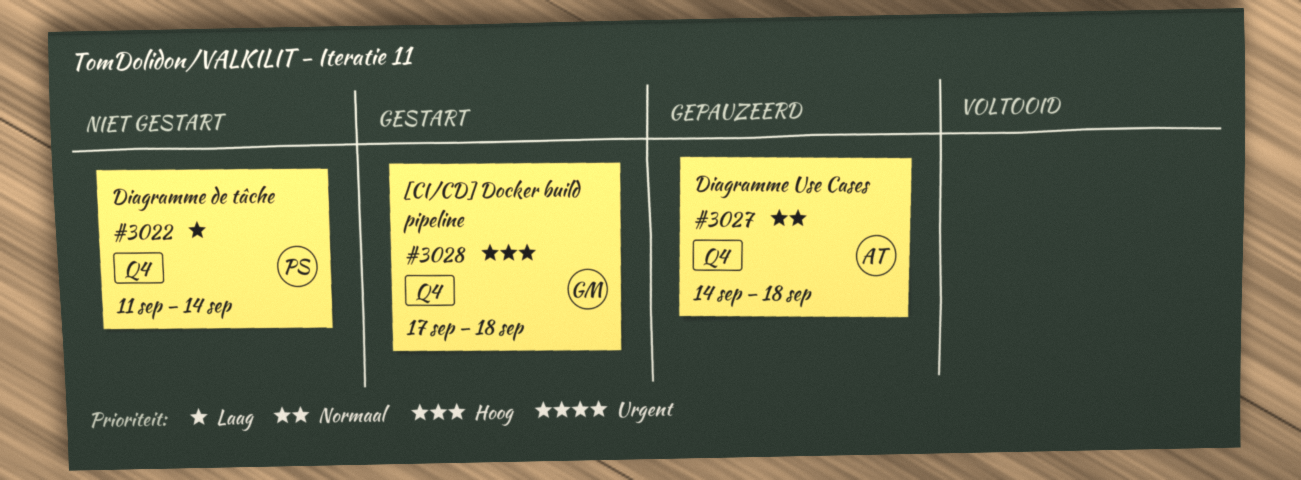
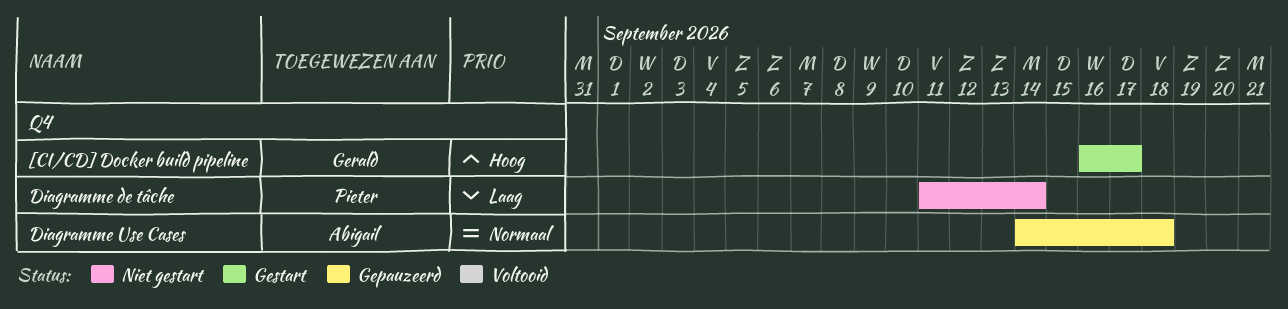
[CI/CD] Docker build pipeline, start: Sep 17 -> Sep 16
[CI/CD] Docker build pipeline, due: Sep 18 -> Sep 17

